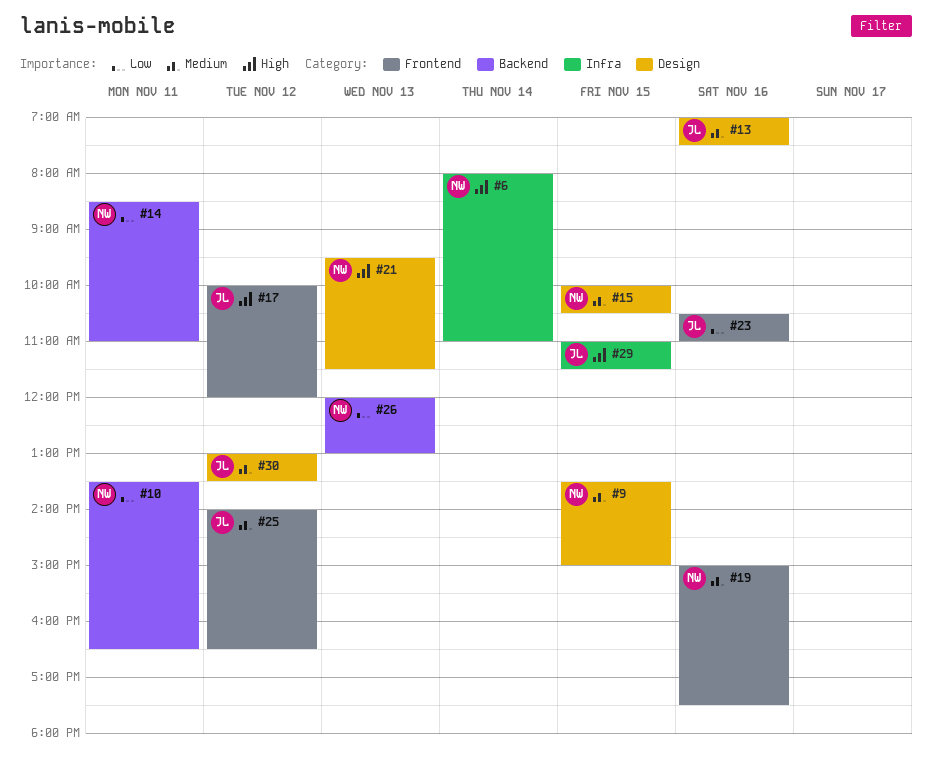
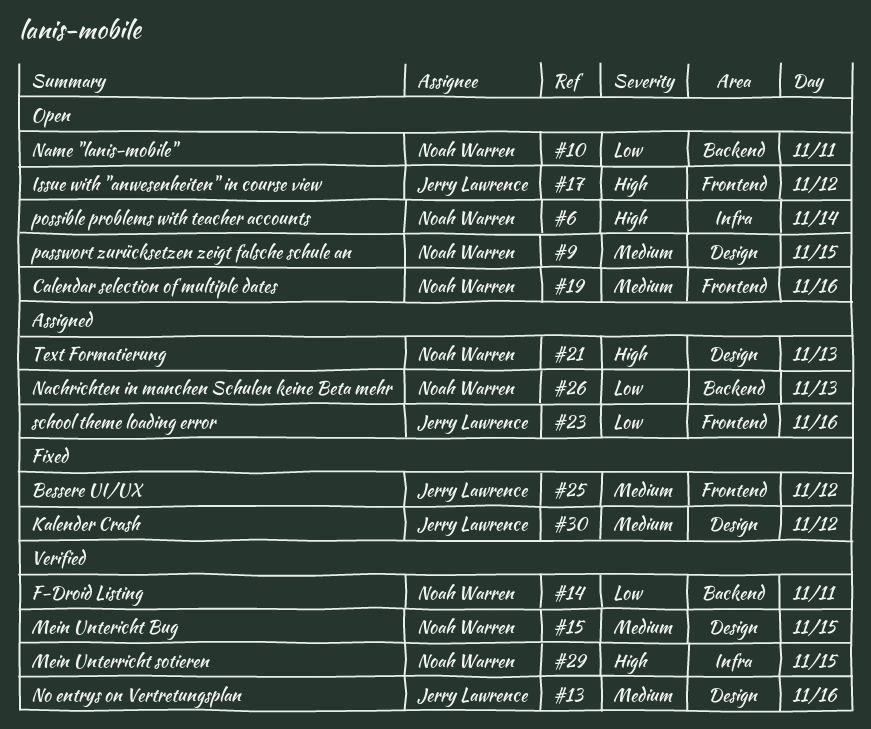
#29, owner: Jerry Lawrence -> Noah Warren

